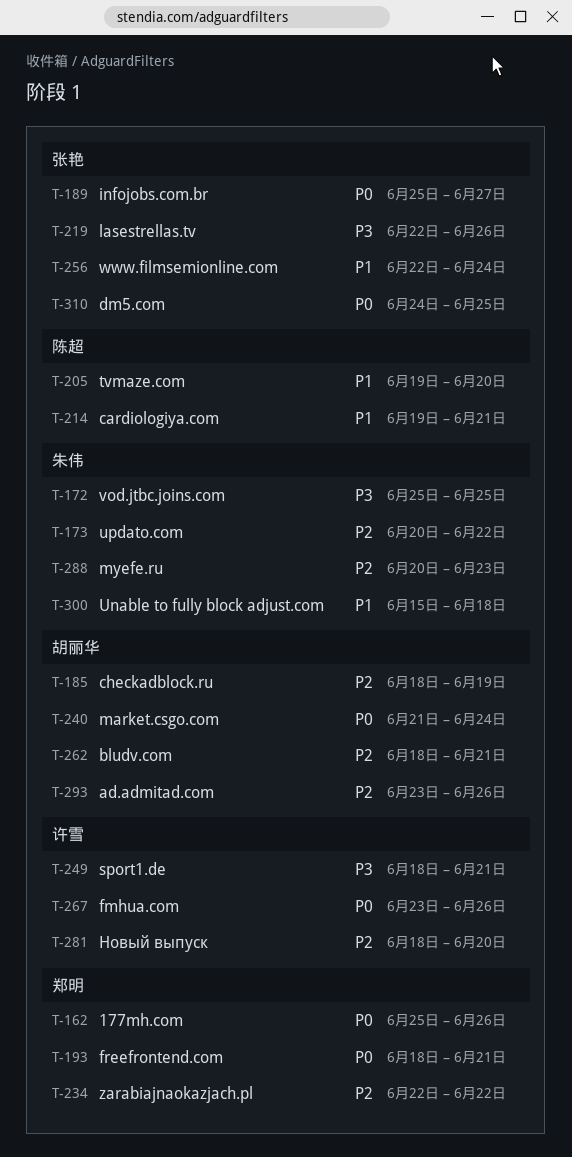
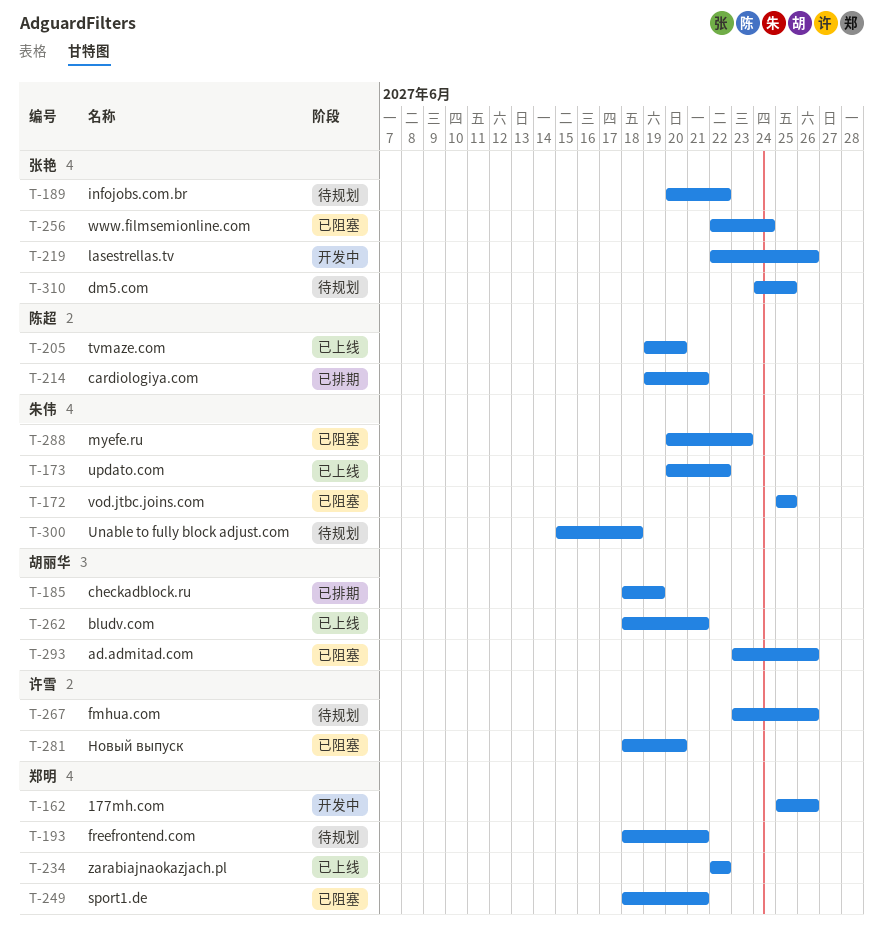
T-189, start: Jun 25 -> Jun 20
T-189, due: Jun 27 -> Jun 22
T-240: present -> none
T-249, owner: 许雪 -> 郑明

